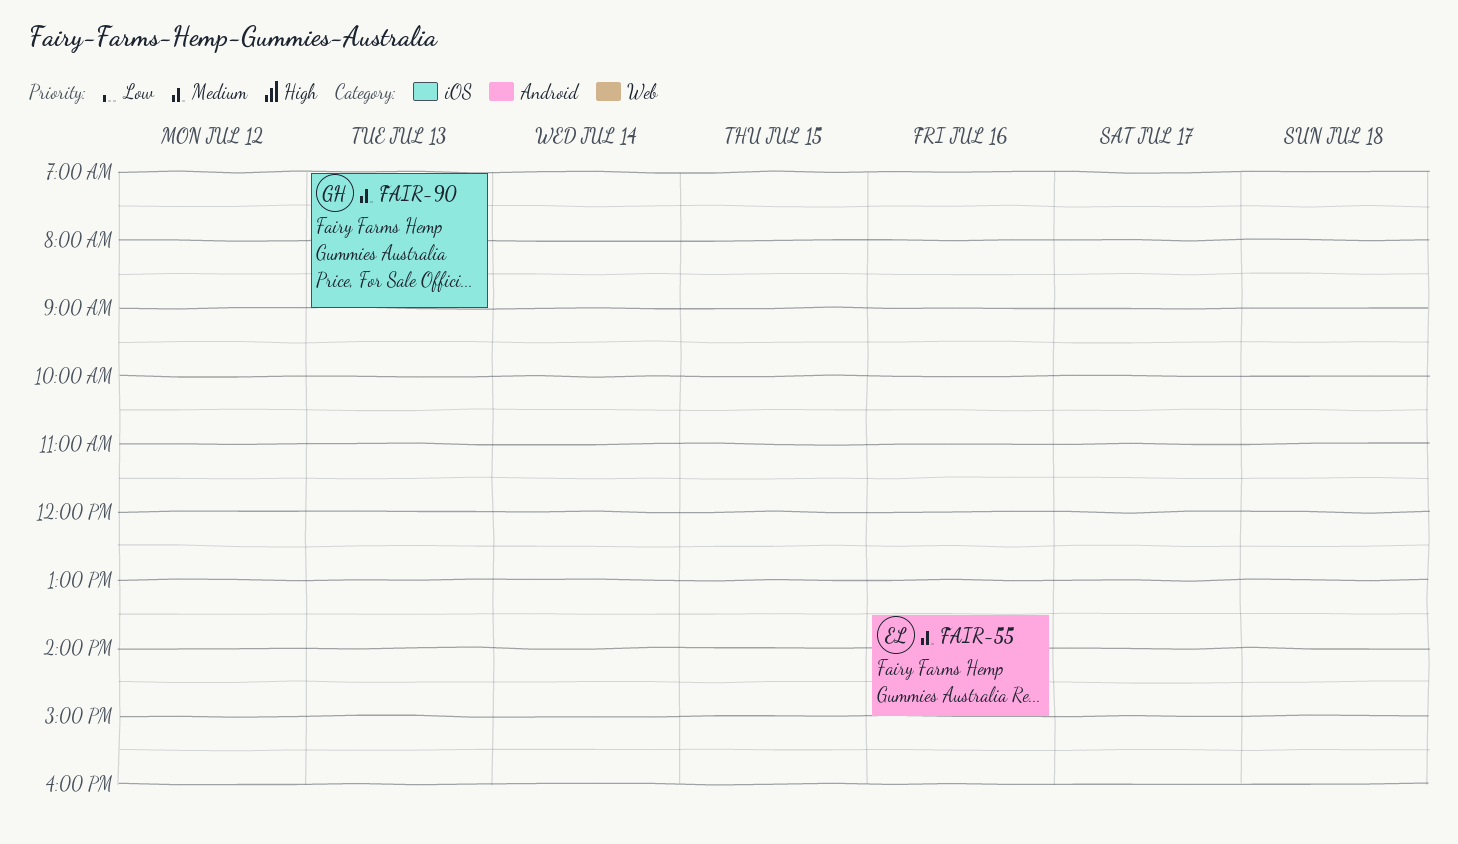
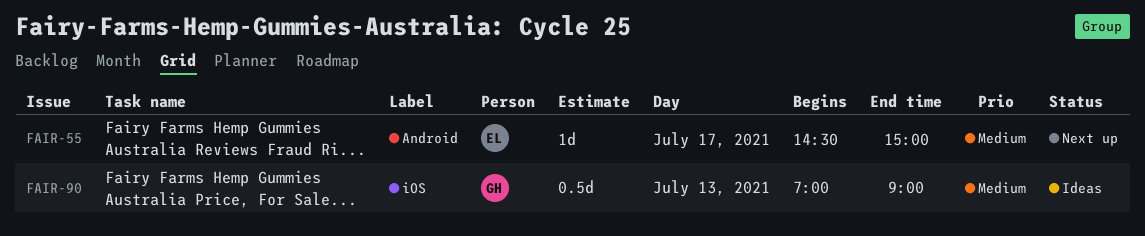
FAIR-55, day: Jul 16 -> Jul 17
FAIR-55, begins: 13:30 -> 14:30

